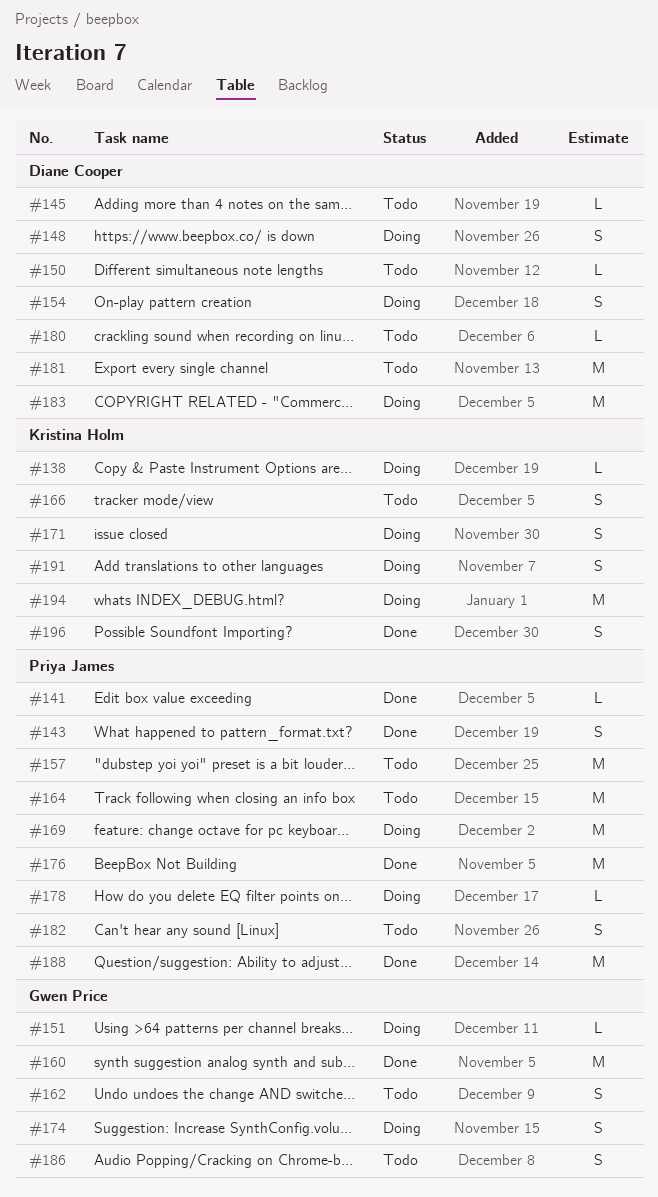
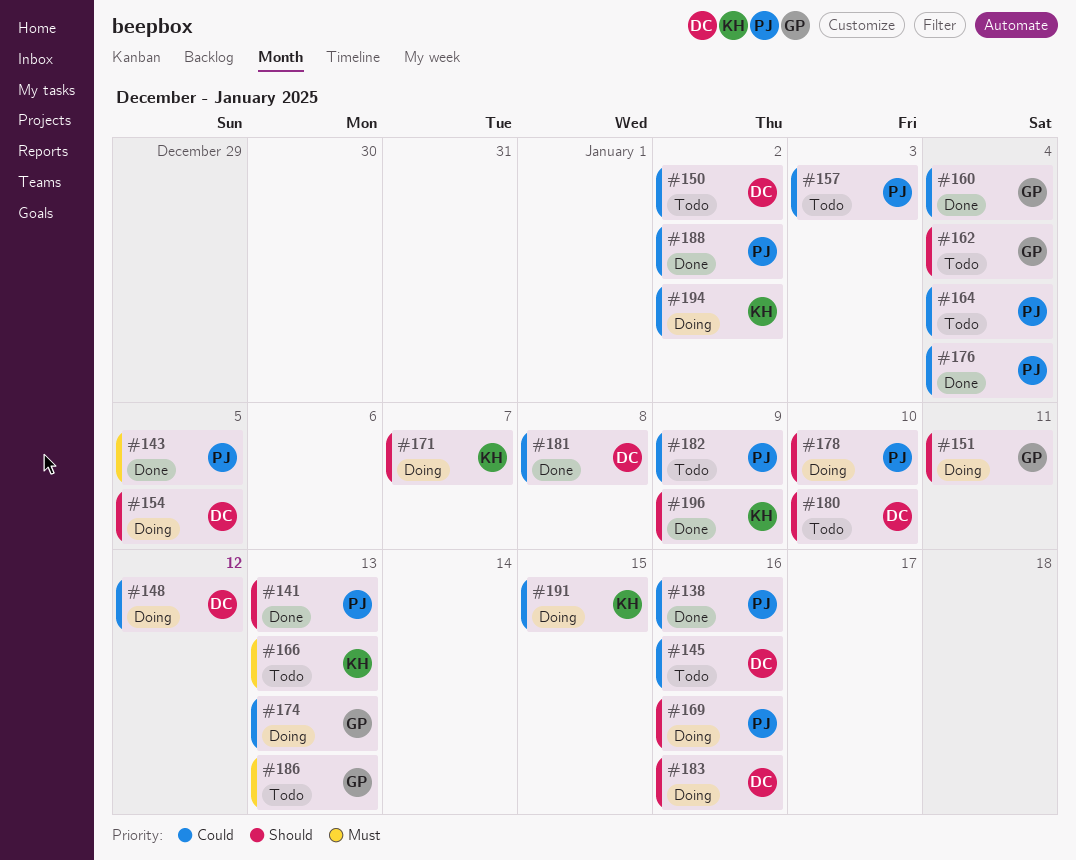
#138, status: Doing -> Done
#138, owner: Kristina Holm -> Priya James
#181, status: Todo -> Done

